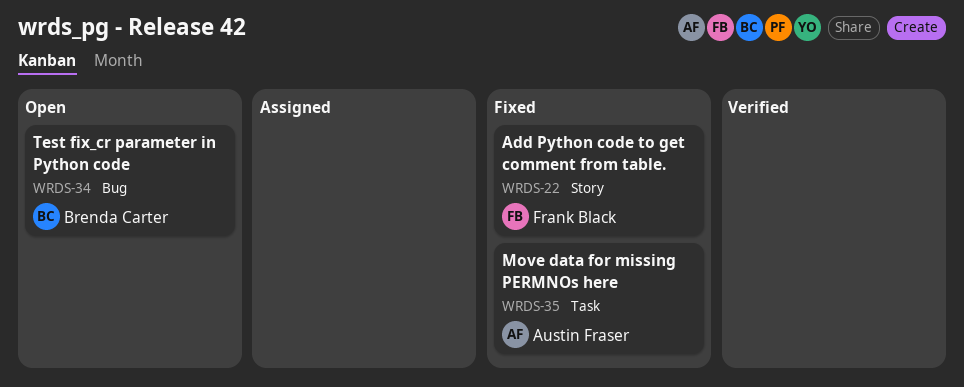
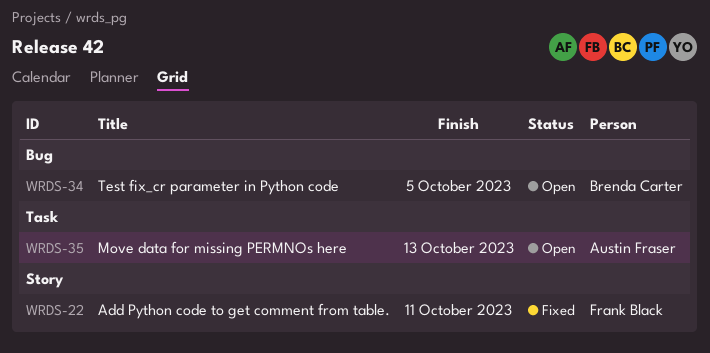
WRDS-35, status: Fixed -> Open

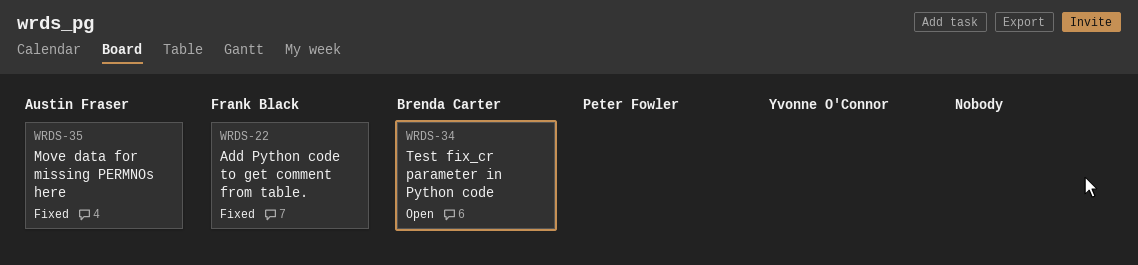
WRDS-35, status: Open -> Fixed

